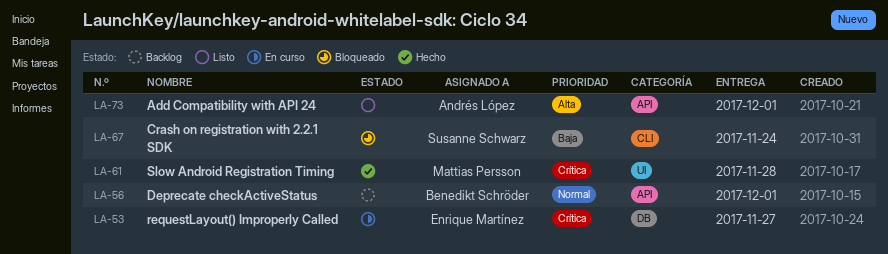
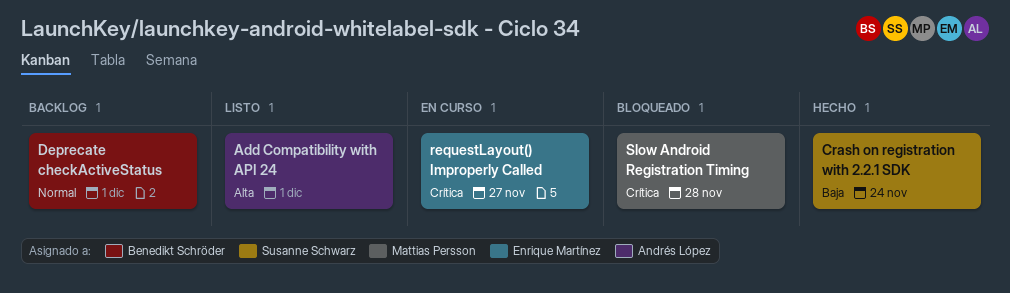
Crash on registration with 2.2.1 SDK, status: Bloqueado -> Hecho
Slow Android Registration Timing, status: Hecho -> Bloqueado

